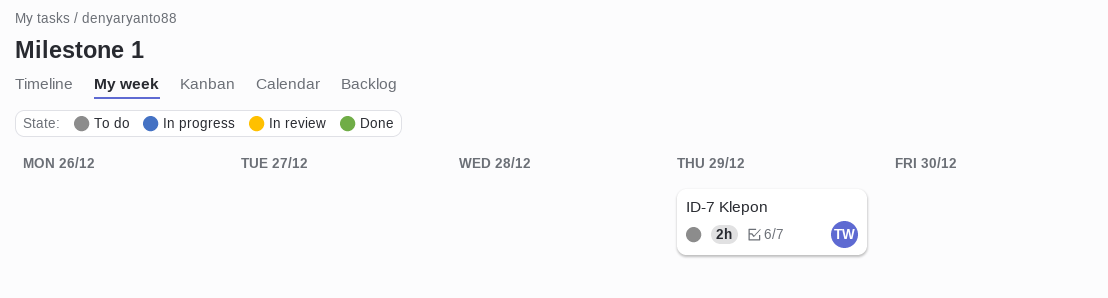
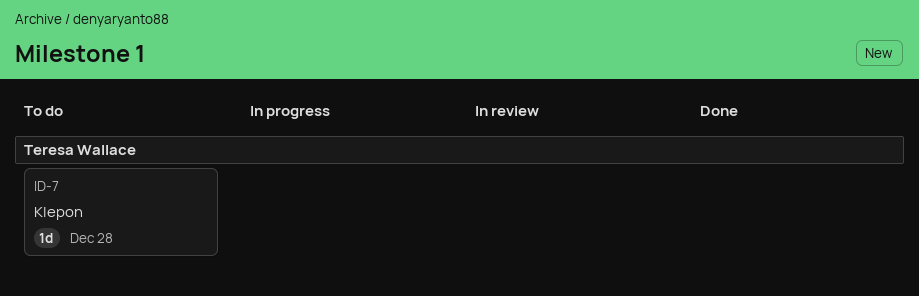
ID-7, estimate: 2h -> 1d
ID-7, due: Dec 29 -> Dec 28

